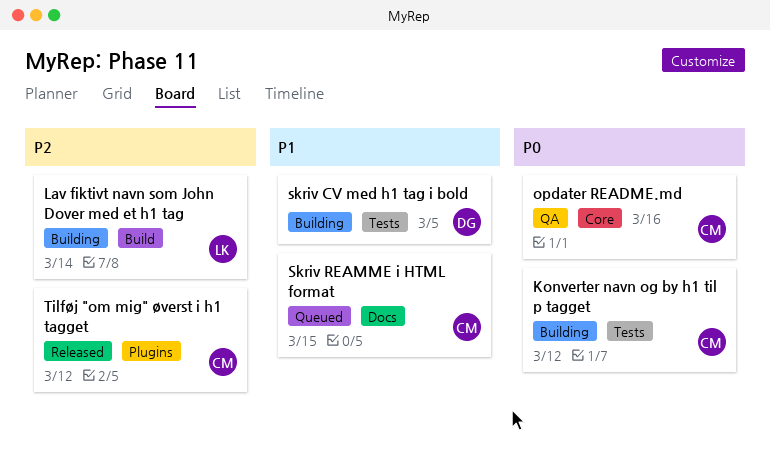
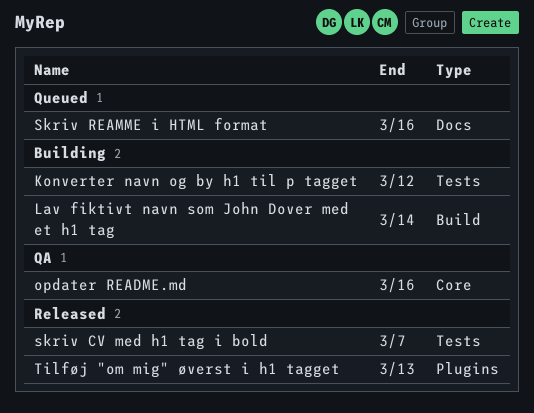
skriv CV med h1 tag i bold, status: Building -> Released
skriv CV med h1 tag i bold, due: Mar 5 -> Mar 7
Skriv REAMME i HTML format, due: Mar 15 -> Mar 16
Tilføj "om mig" øverst i h1 tagget, due: Mar 12 -> Mar 13

